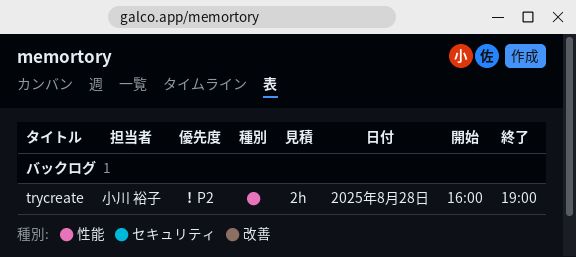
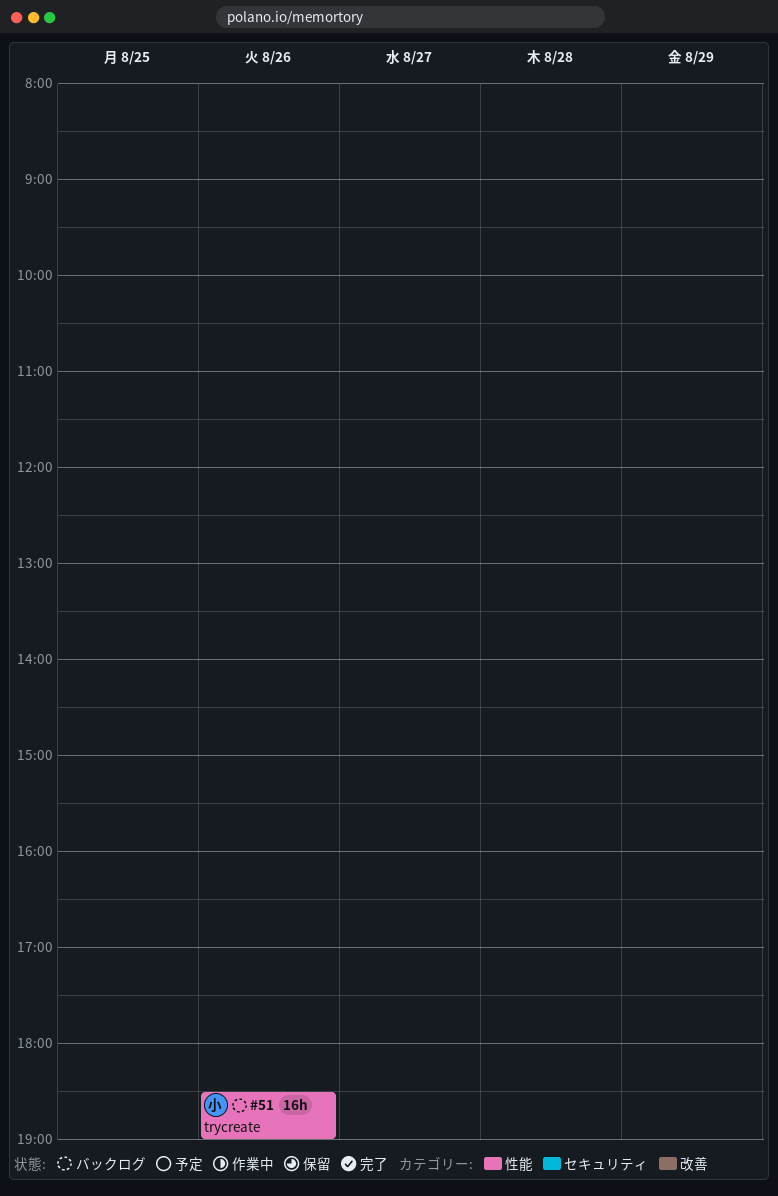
trycreate, estimate: 2h -> 16h
trycreate, day: Aug 28 -> Aug 26
trycreate, begins: 16:00 -> 18:30

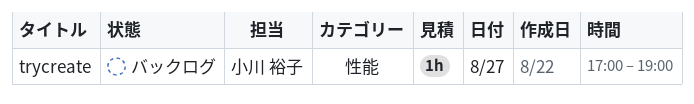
trycreate, estimate: 16h -> 1h
trycreate, day: Aug 26 -> Aug 27
trycreate, begins: 18:30 -> 17:00

